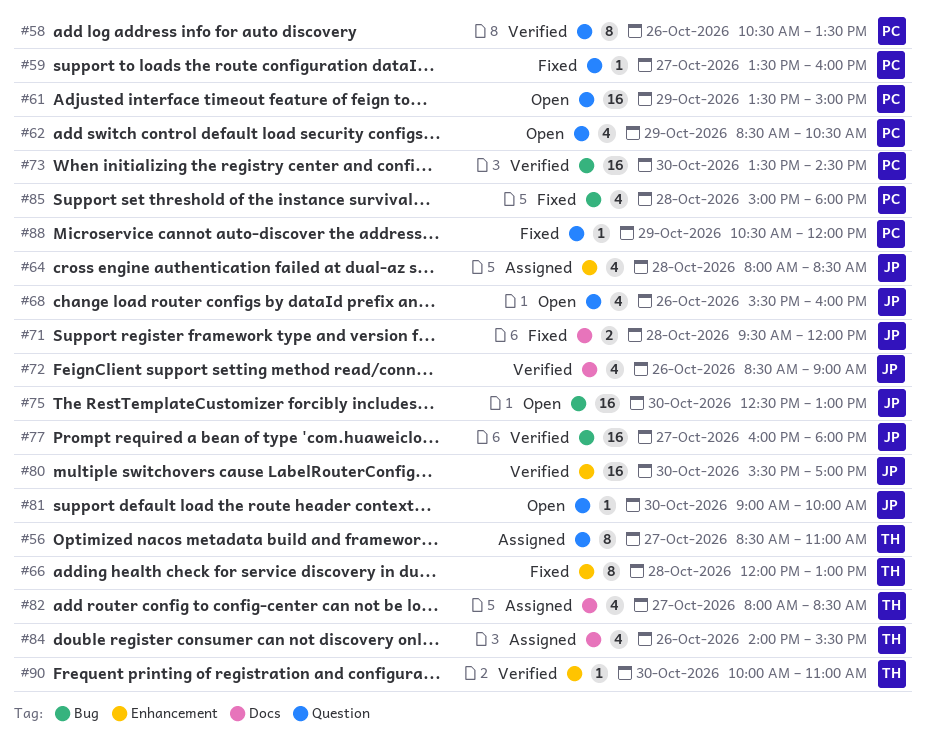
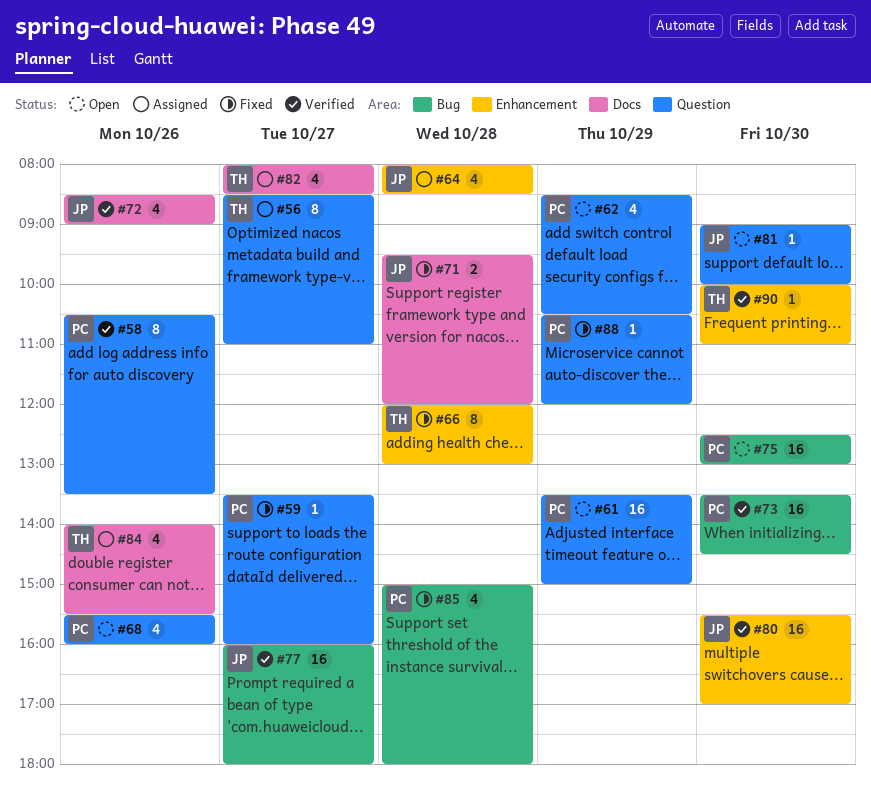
#68, owner: JP -> PC
#75, owner: JP -> PC

